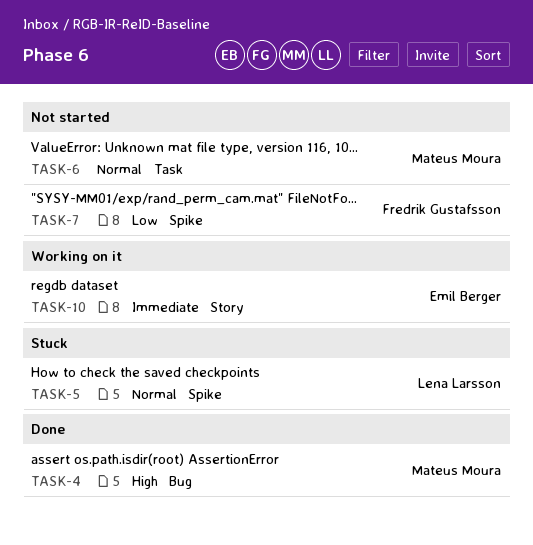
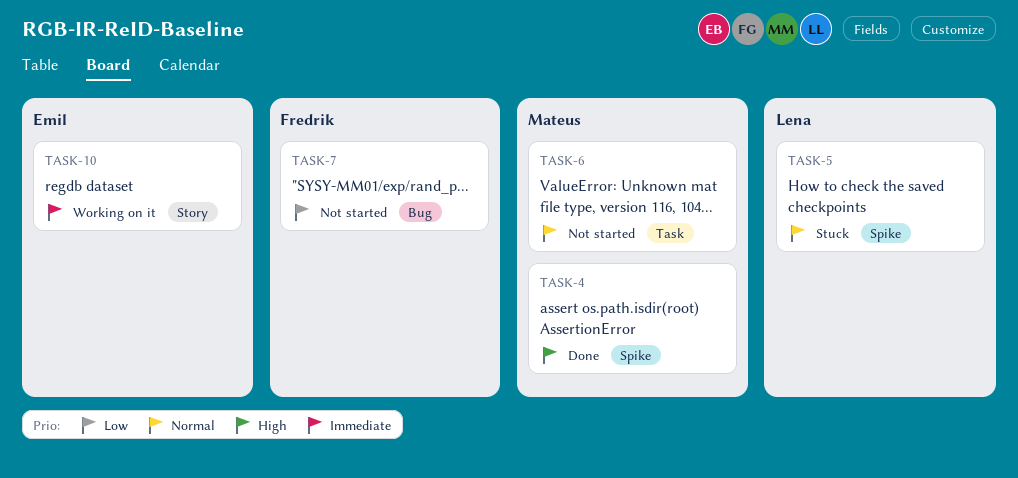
TASK-4, label: Bug -> Spike
TASK-7, label: Spike -> Bug

